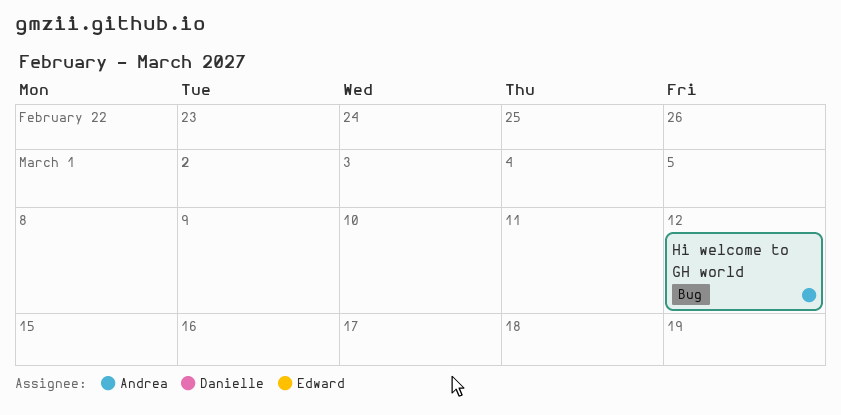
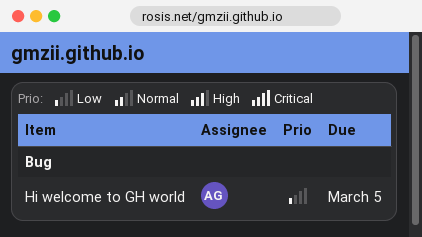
Hi welcome to GH world, due: Mar 12 -> Mar 5

